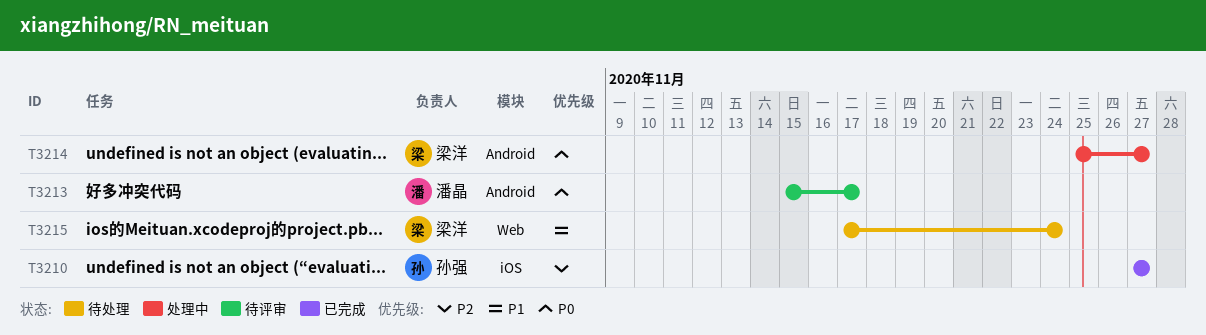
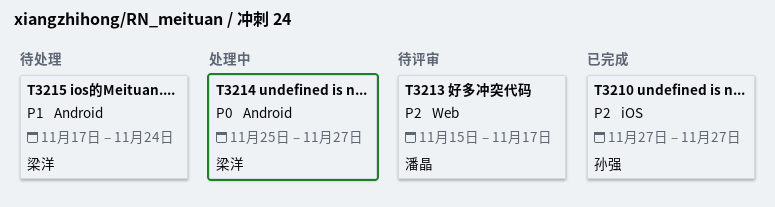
T3213, priority: P0 -> P2
T3213, label: Android -> Web
T3215, label: Web -> Android

